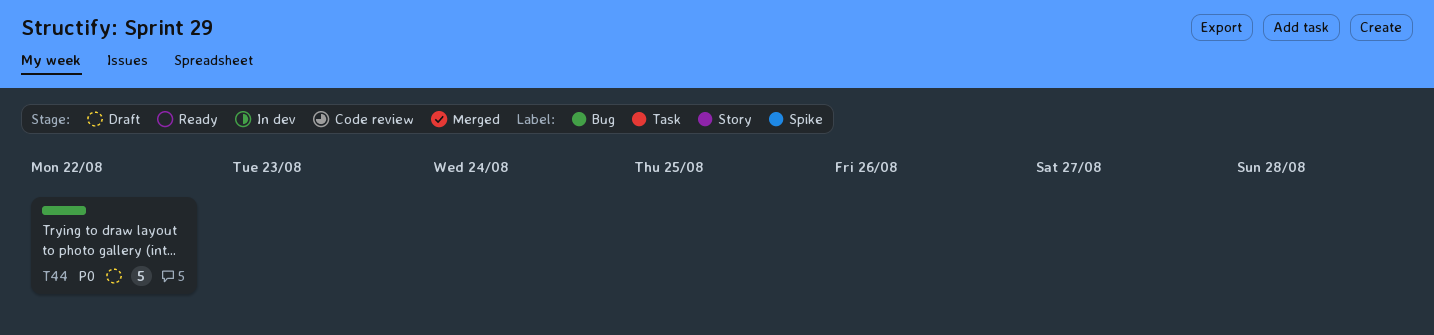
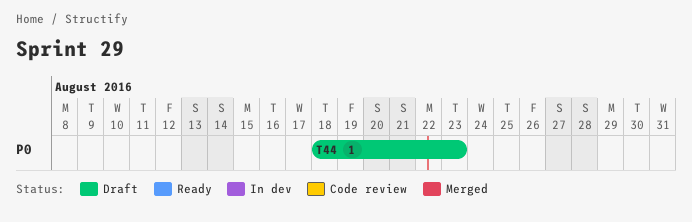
T44, estimate: 5 -> 1
T44, due: Aug 22 -> Aug 23

